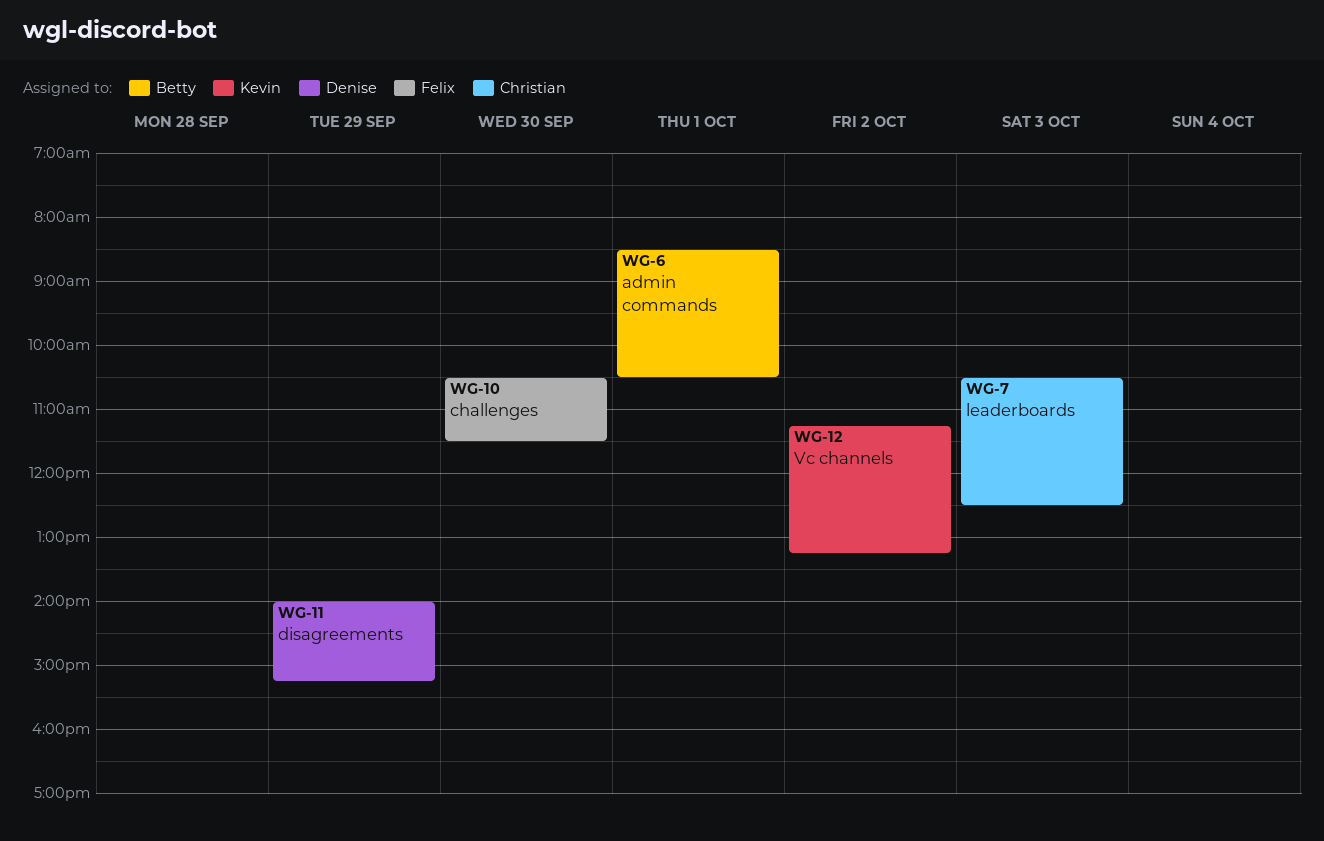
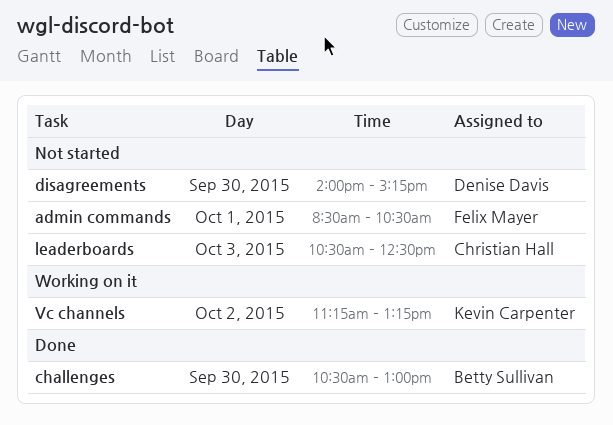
admin commands, owner: Betty Sullivan -> Felix Mayer
challenges, owner: Felix Mayer -> Betty Sullivan
challenges, ends: 11:30 -> 13:00
disagreements, day: Sep 29 -> Sep 30

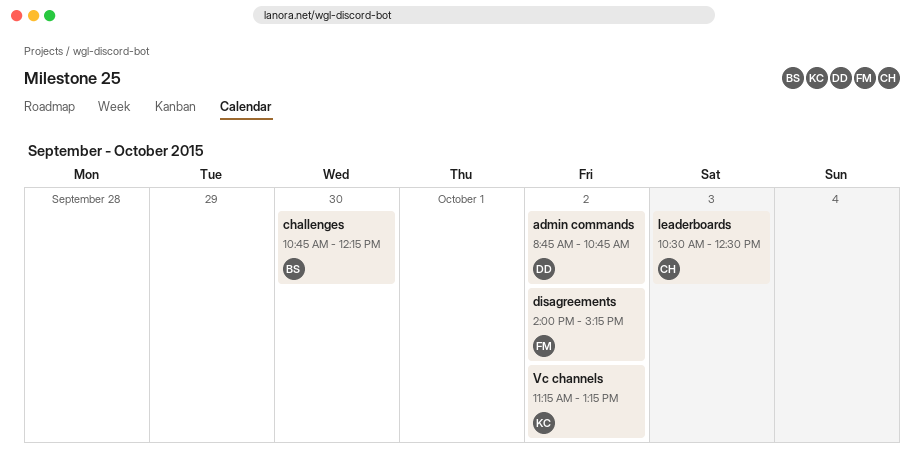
admin commands, owner: Felix Mayer -> Denise Davis
admin commands, day: Oct 1 -> Oct 2
admin commands, begins: 08:30 -> 08:45
admin commands, ends: 10:30 -> 10:45
challenges, begins: 10:30 -> 10:45
challenges, ends: 13:00 -> 12:15
disagreements, owner: Denise Davis -> Felix Mayer
disagreements, day: Sep 30 -> Oct 2

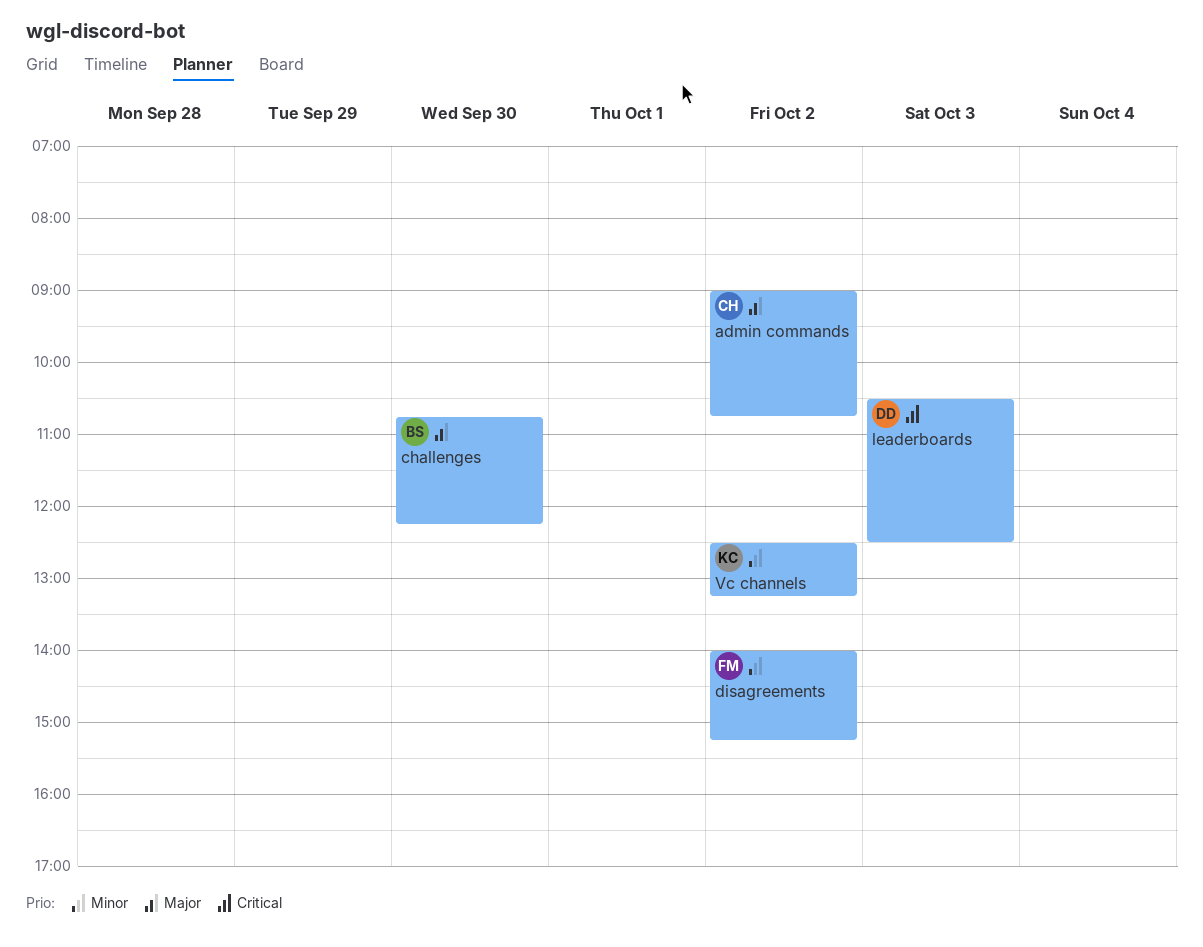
admin commands, owner: DD -> CH
admin commands, begins: 08:45 -> 09:00
leaderboards, owner: CH -> DD
Vc channels, begins: 11:15 -> 12:30

